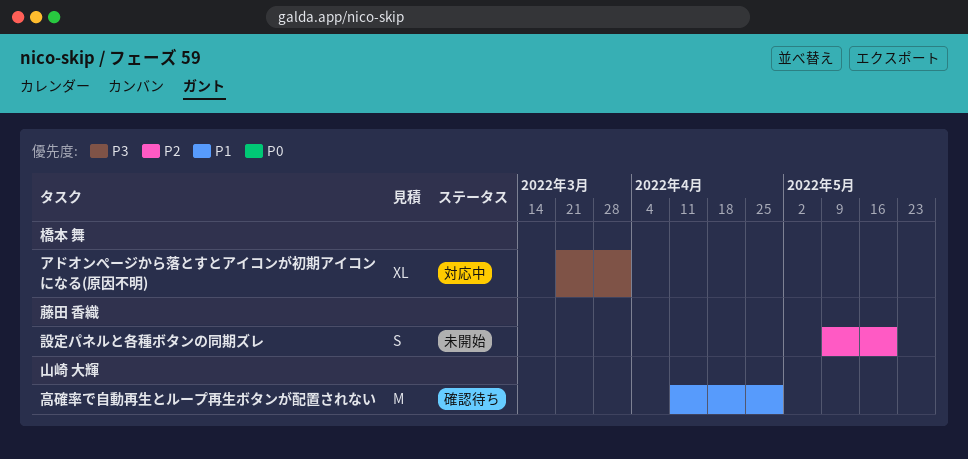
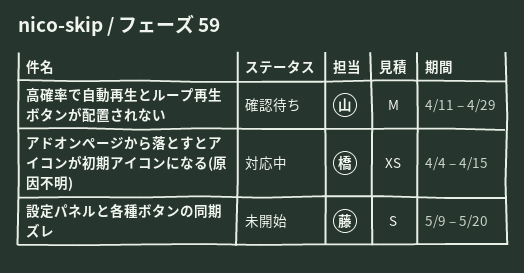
アドオンぺージから落とすとアイコンが初期アイコンになる(原因不明), estimate: XL -> XS
アドオンぺージから落とすとアイコンが初期アイコンになる(原因不明), start: Mar 21 -> Apr 4
アドオンぺージから落とすとアイコンが初期アイコンになる(原因不明), due: Apr 1 -> Apr 15

